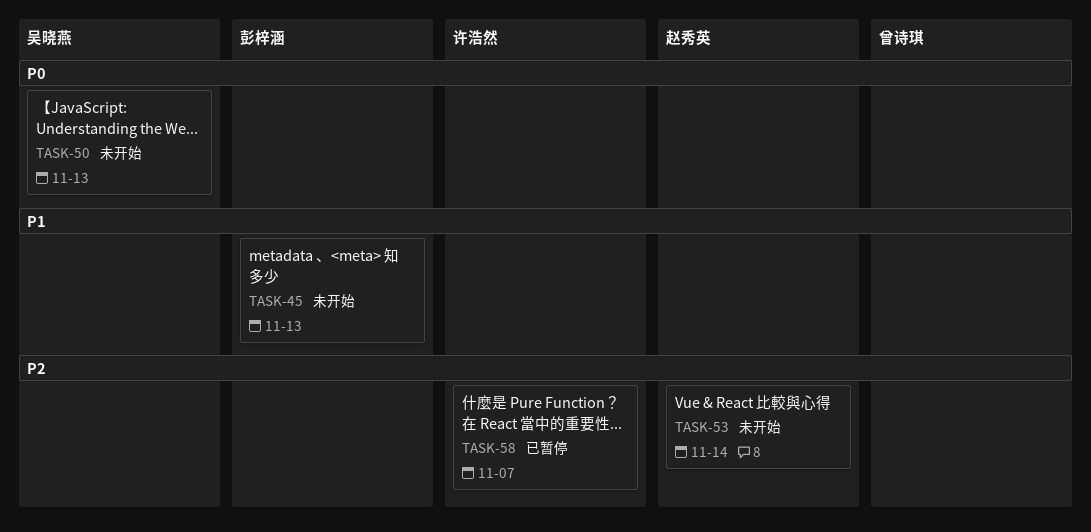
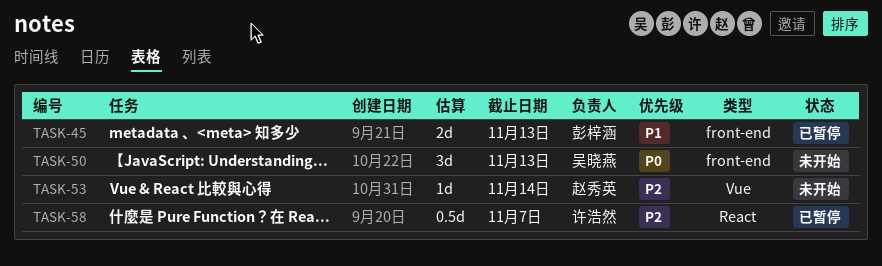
TASK-45, status: 未开始 -> 已暂停

